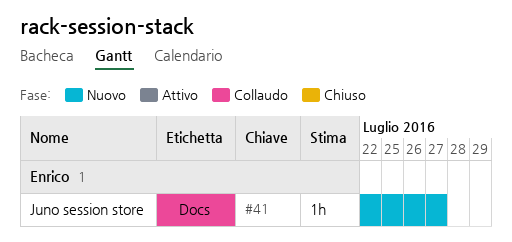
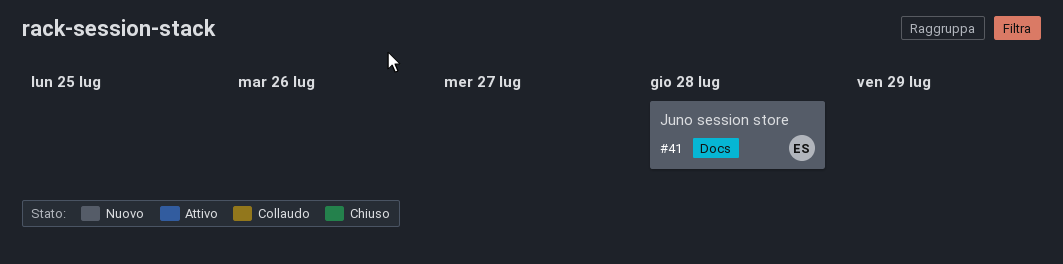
#41, due: Jul 27 -> Jul 28

